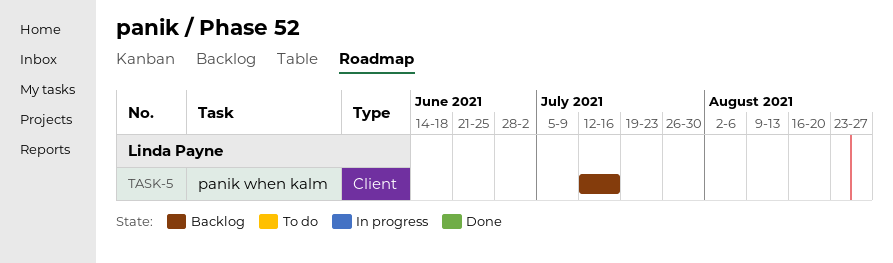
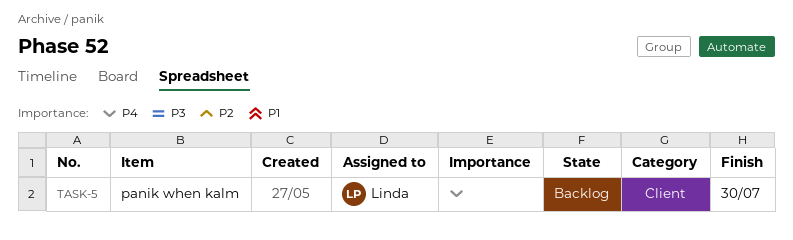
TASK-5, due: Jul 16 -> Jul 30

